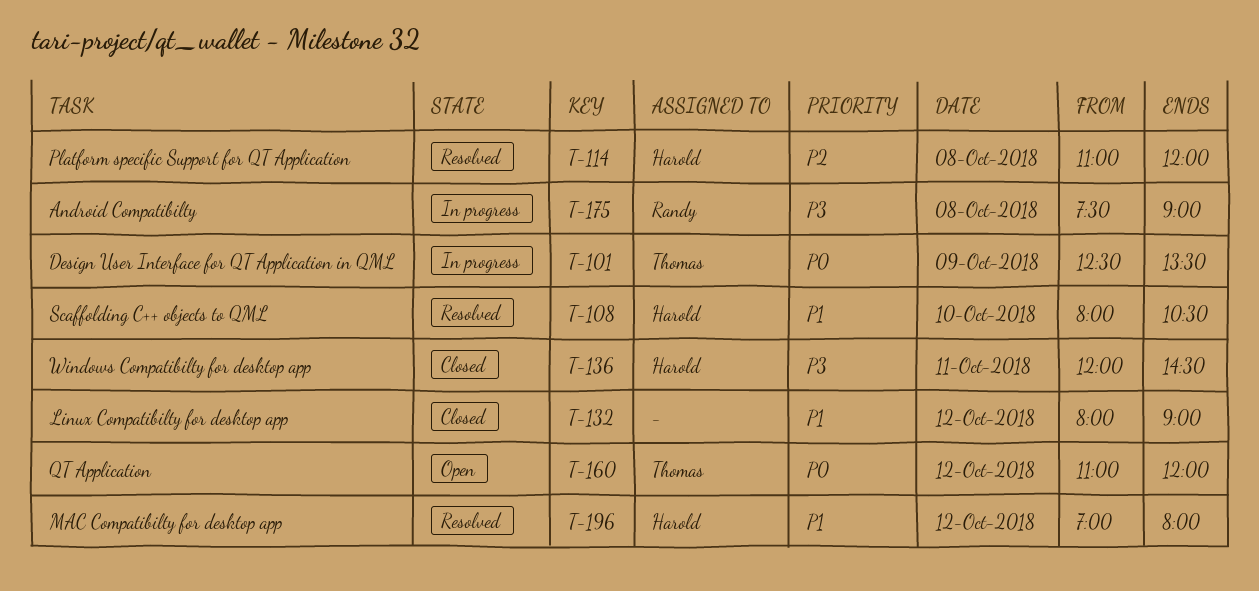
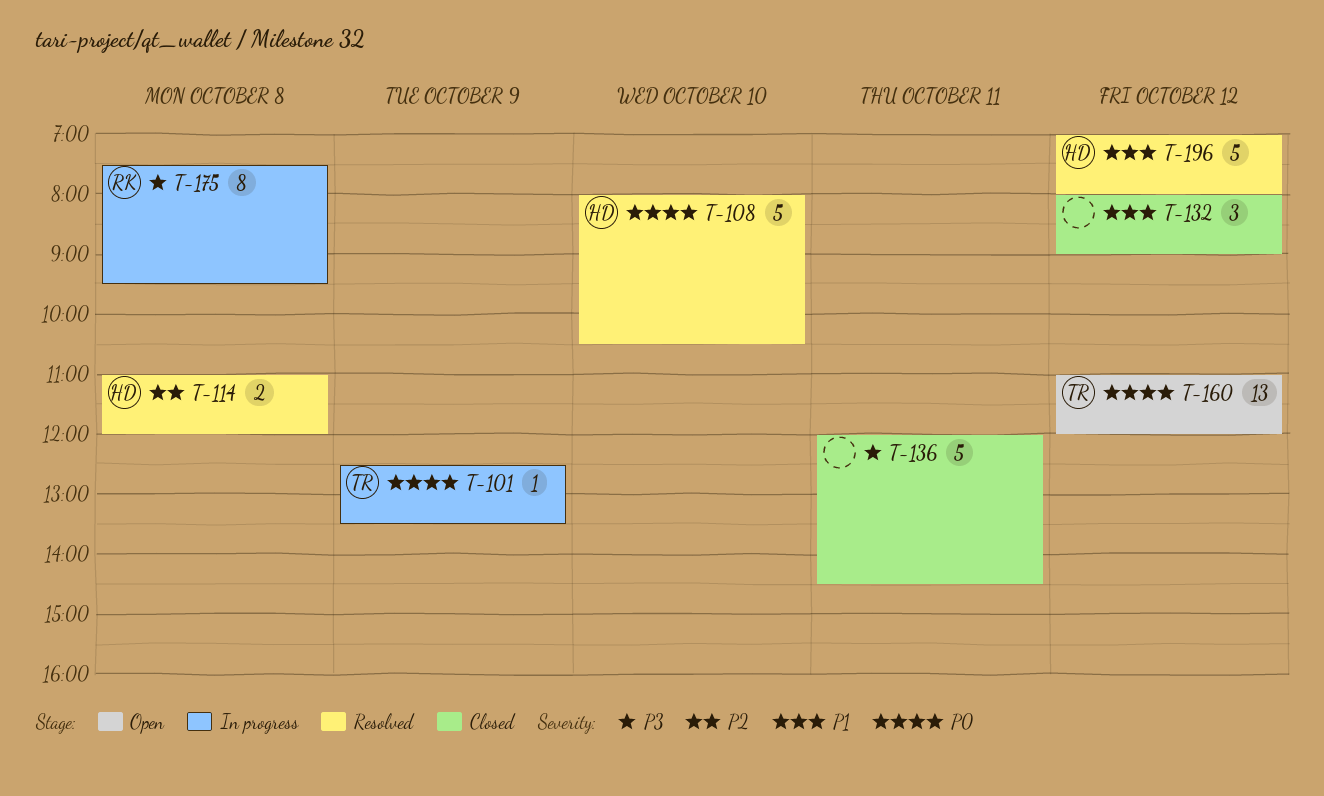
T-108, priority: P1 -> P0
T-136, owner: Harold -> none
T-175, ends: 09:00 -> 09:30

